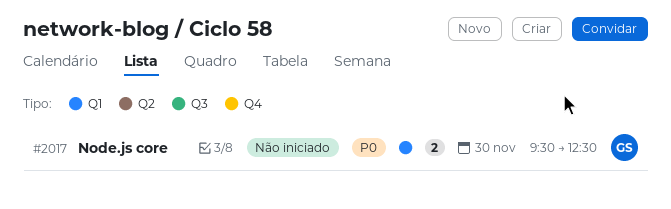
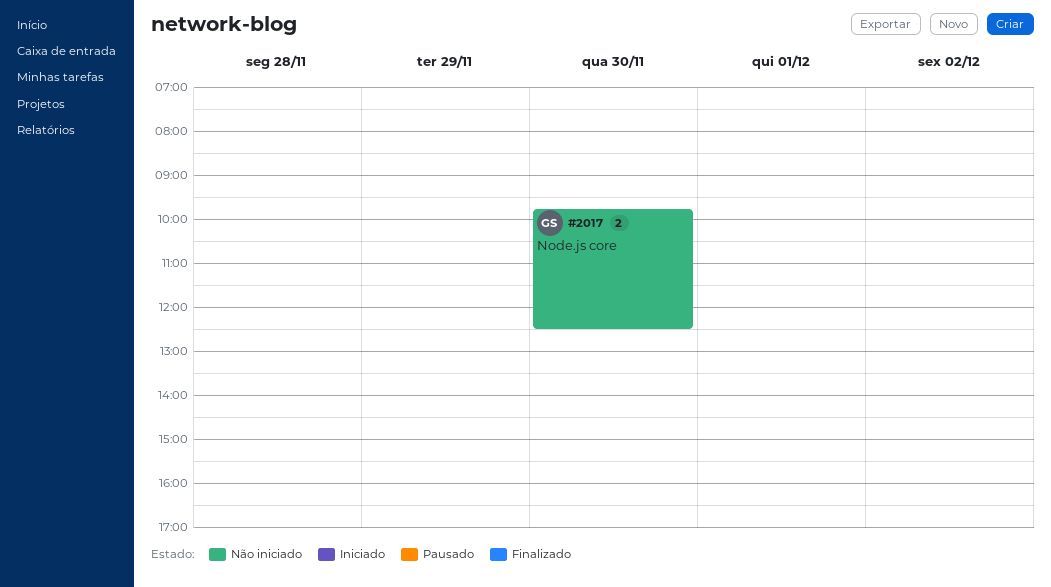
#2017, begins: 09:30 -> 09:45

